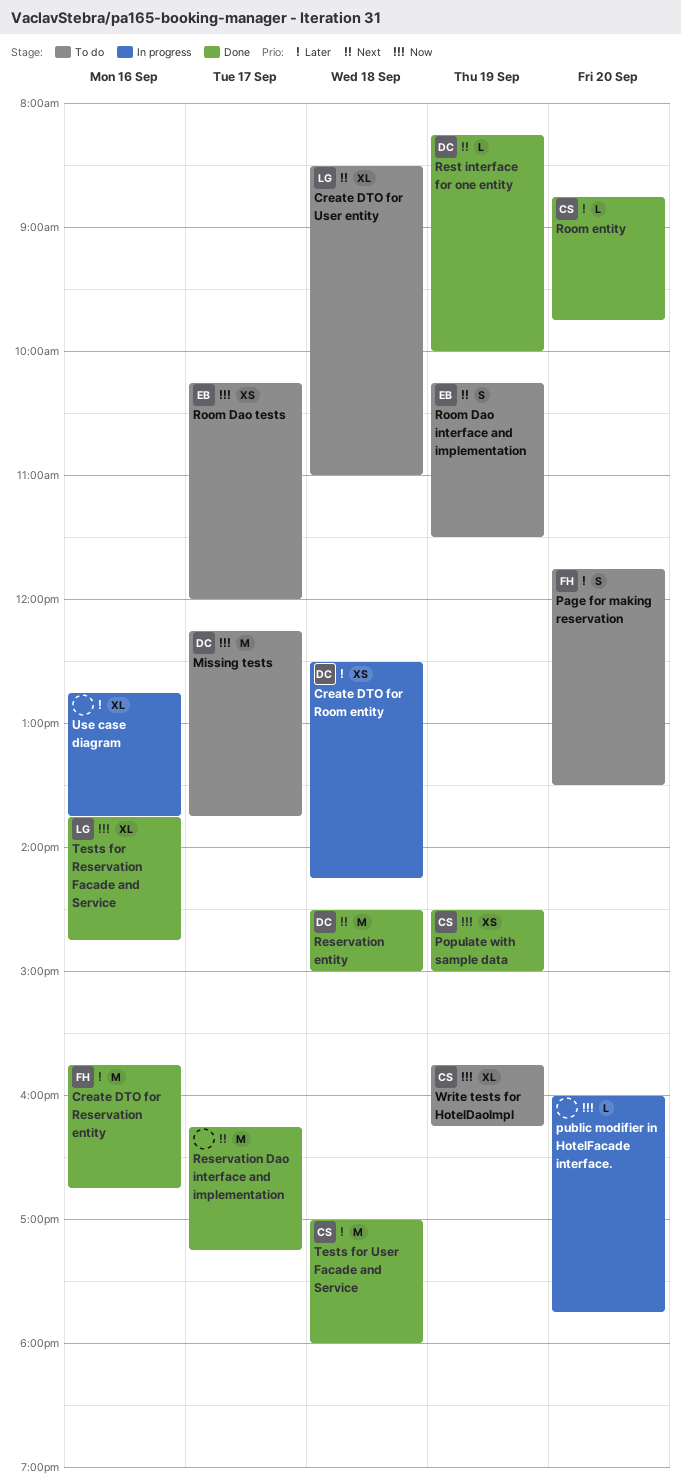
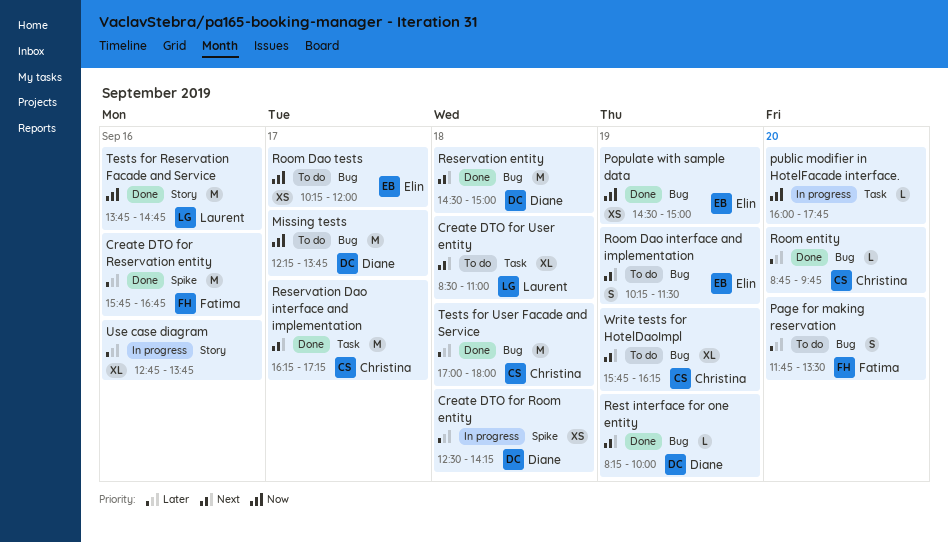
Populate with sample data, owner: Christina -> Elin
Reservation Dao interface and implementation, owner: none -> Christina
Tests for Reservation Facade and Service, estimate: XL -> M
Write tests for HotelDaoImpl, priority: Now -> Next

